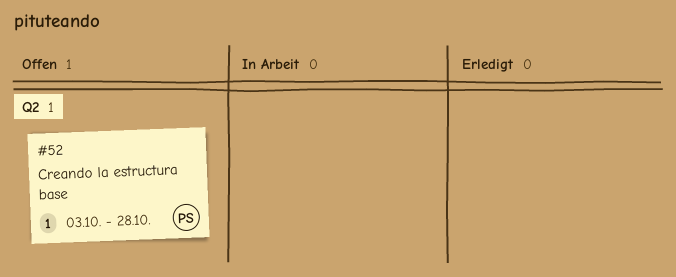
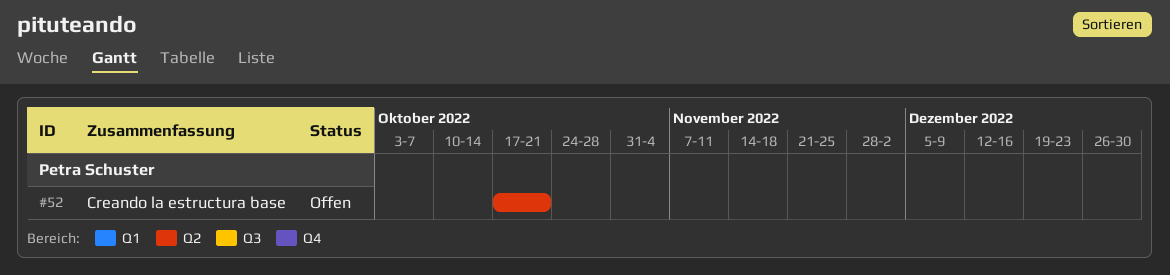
#52, start: Oct 3 -> Oct 17
#52, due: Oct 28 -> Oct 21

